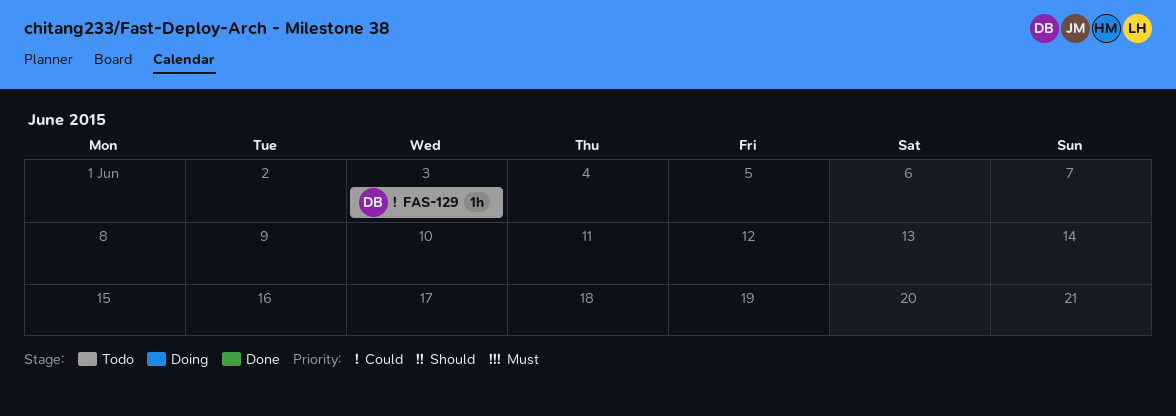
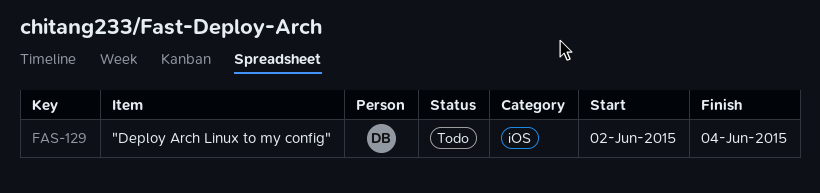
FAS-129, start: Jun 3 -> Jun 2
FAS-129, due: Jun 3 -> Jun 4

